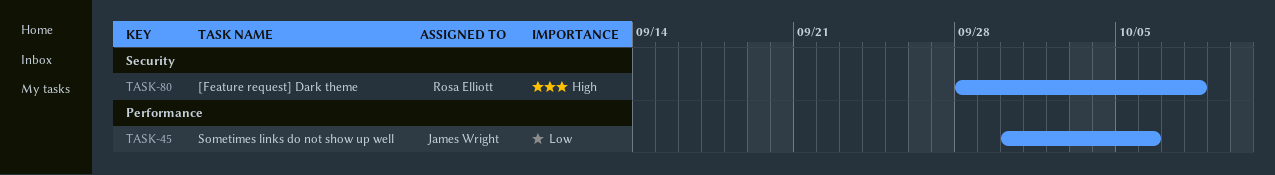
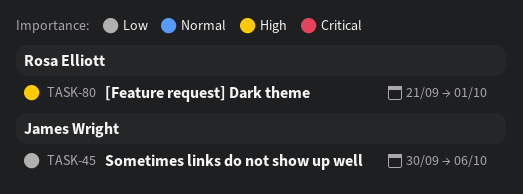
TASK-80, start: Sep 28 -> Sep 21
TASK-80, due: Oct 8 -> Oct 1

